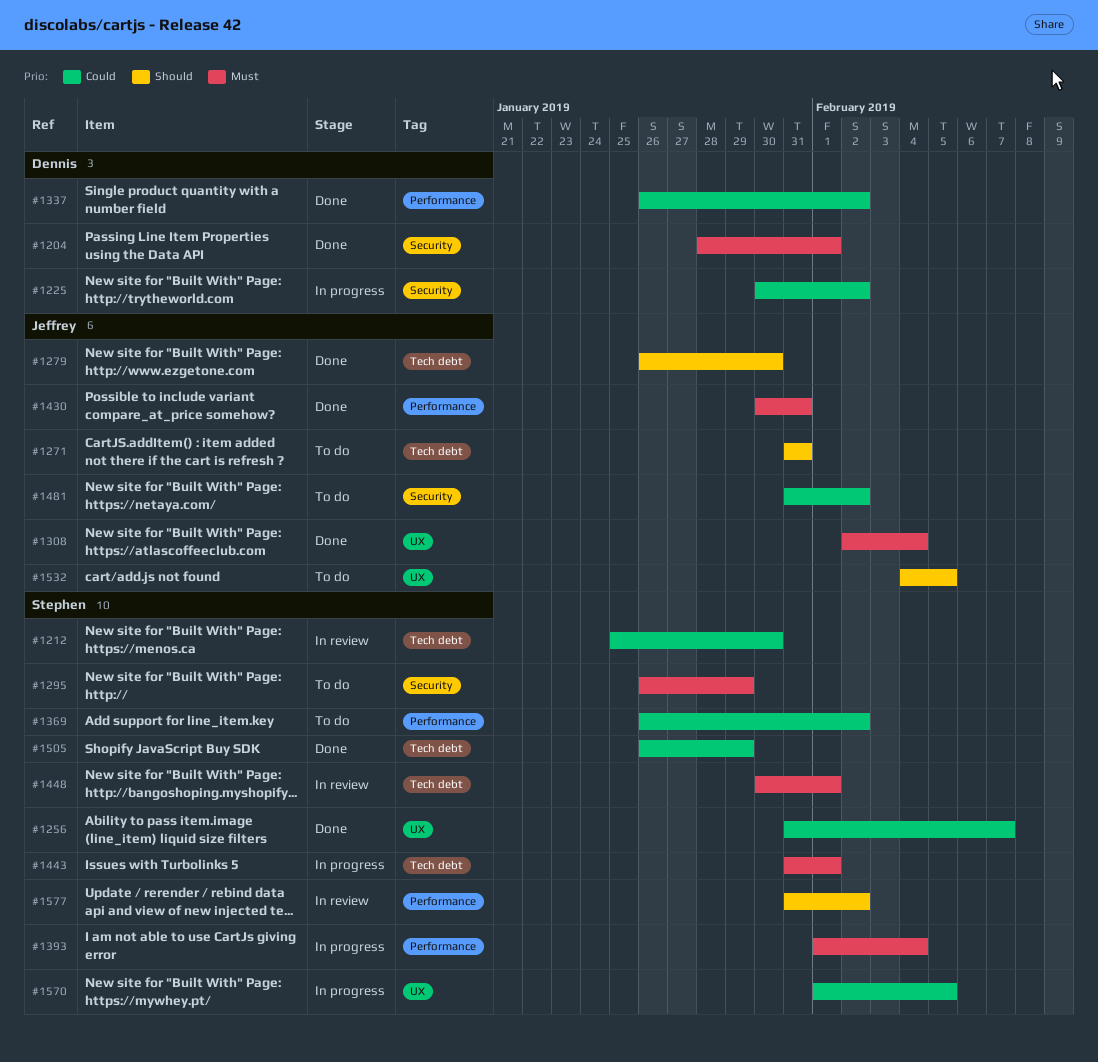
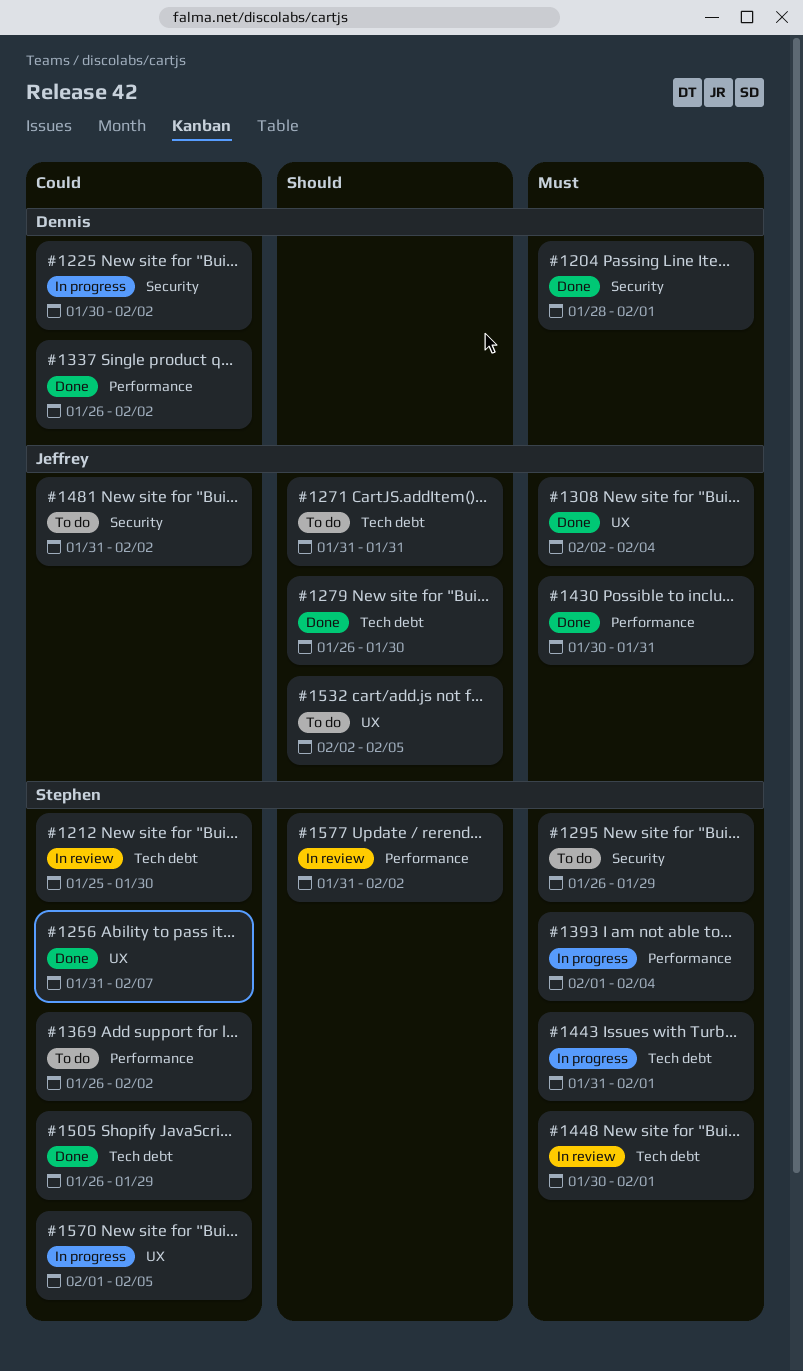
#1532, start: Feb 4 -> Feb 2

